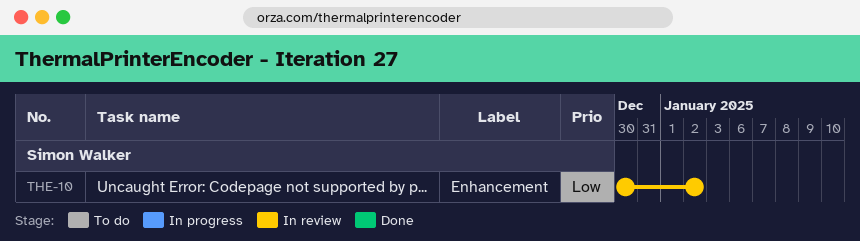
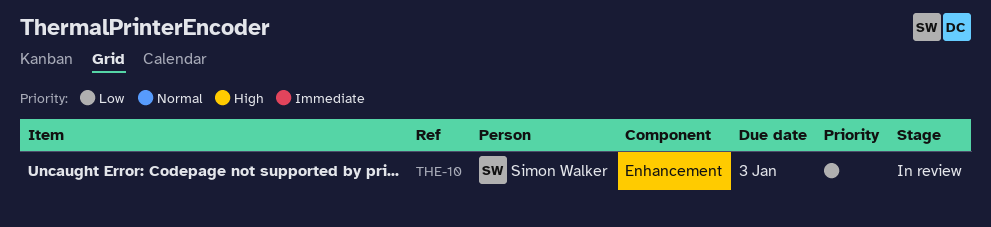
THE-10, due: Jan 2 -> Jan 3

